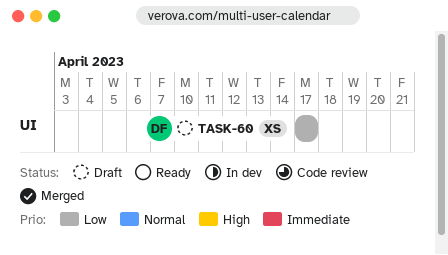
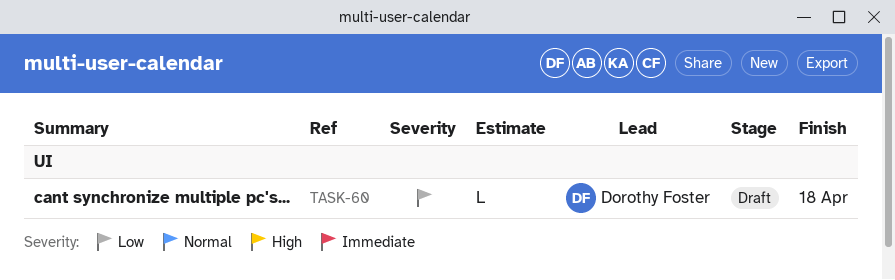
TASK-60, estimate: XS -> L
TASK-60, due: Apr 17 -> Apr 18

